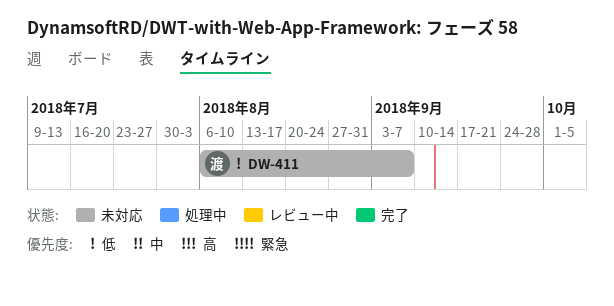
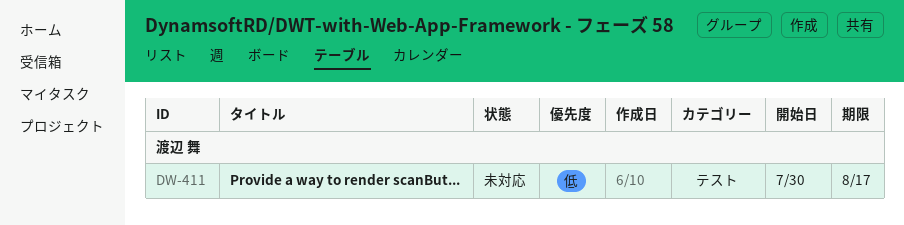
DW-411, start: Aug 6 -> Jul 30
DW-411, due: Sep 7 -> Aug 17

